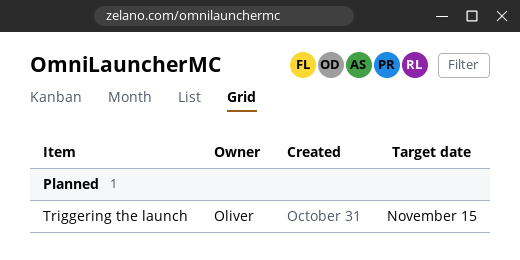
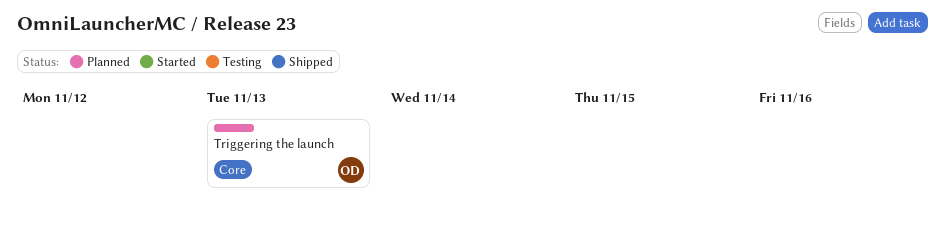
Triggering the launch, due: Nov 15 -> Nov 13

